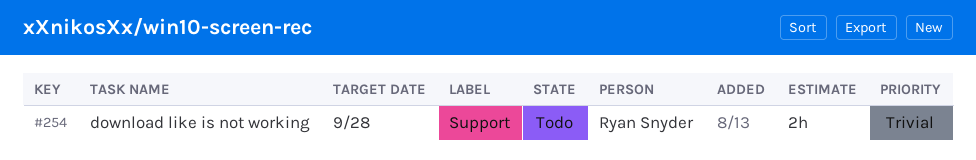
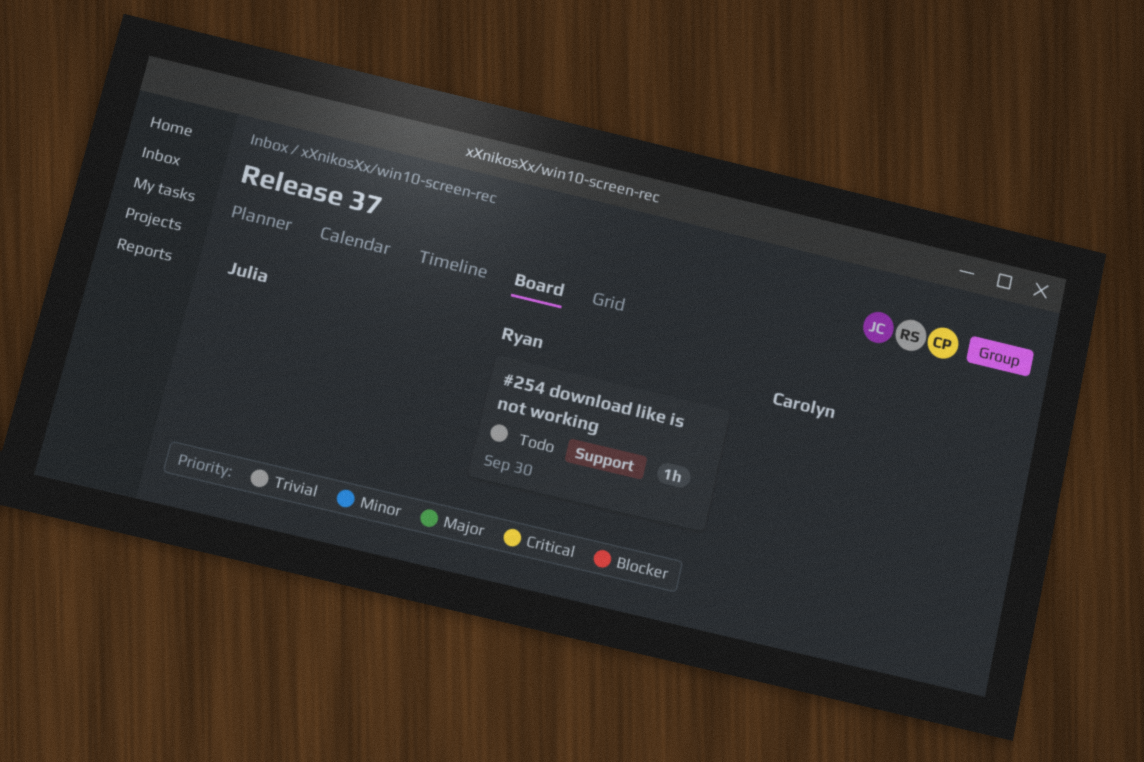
#254, estimate: 2h -> 1h
#254, due: Sep 28 -> Sep 30

